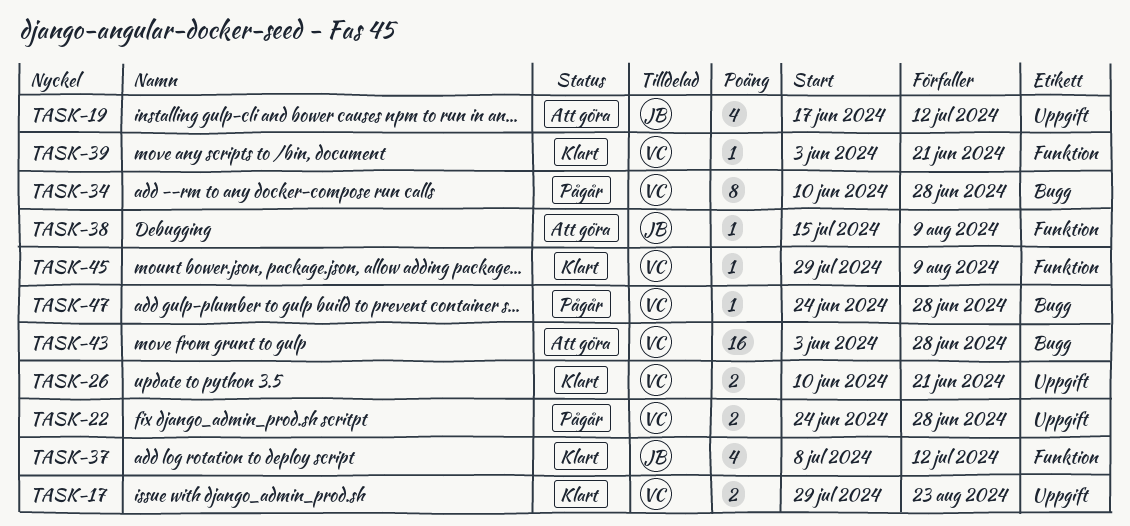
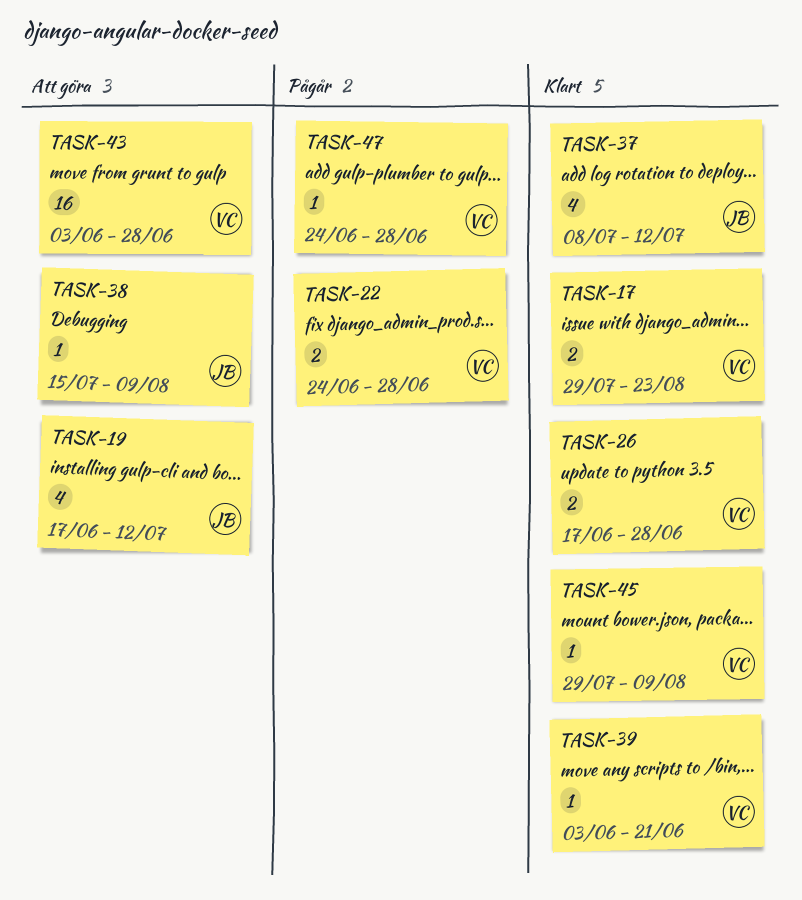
TASK-26, start: Jun 10 -> Jun 17
TASK-26, due: Jun 21 -> Jun 28
TASK-34: present -> none

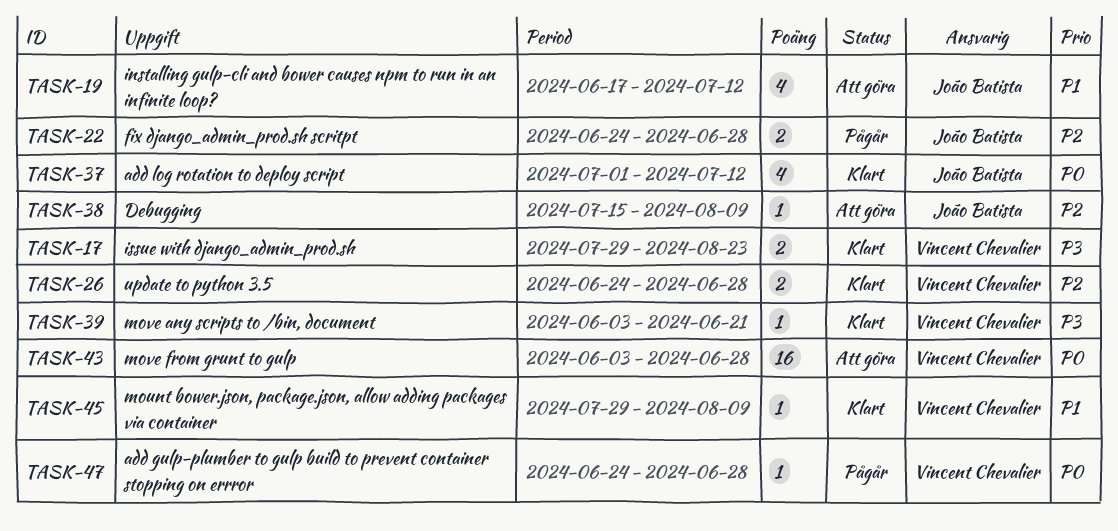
TASK-22, owner: Vincent Chevalier -> João Batista
TASK-26, start: Jun 17 -> Jun 24
TASK-37, start: Jul 8 -> Jul 1

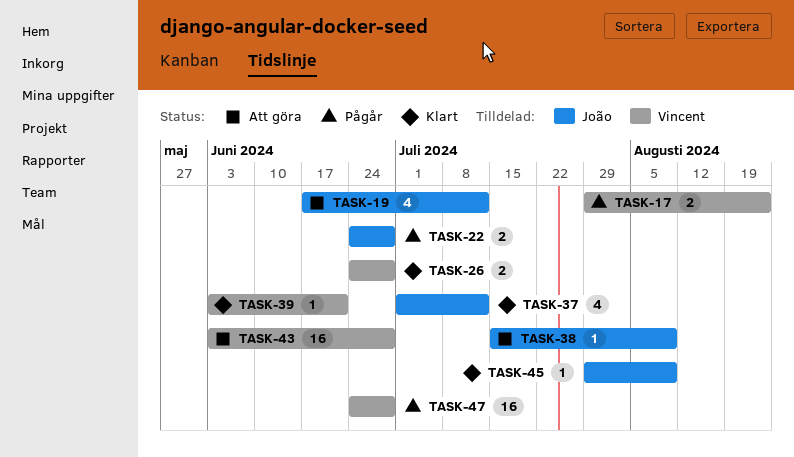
TASK-17, status: Klart -> Pågår
TASK-45, owner: Vincent Chevalier -> João Batista
TASK-47, estimate: 1 -> 16

